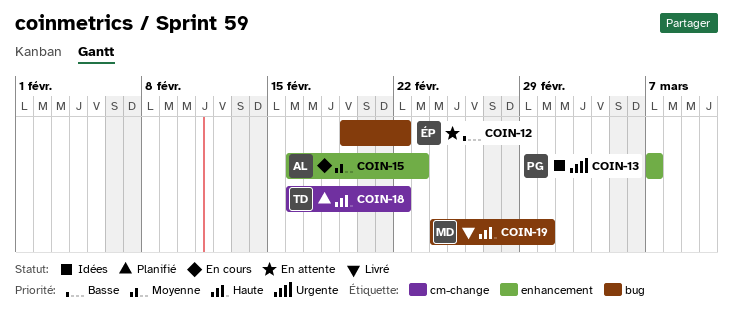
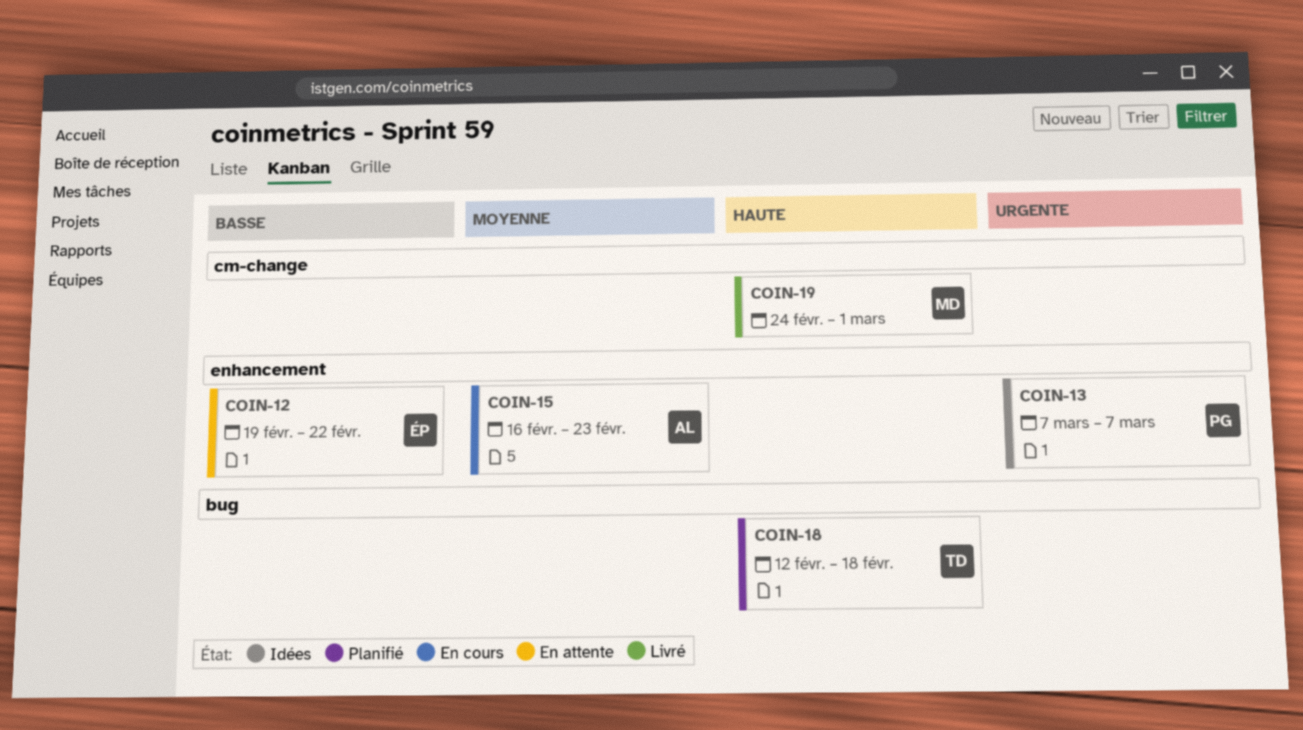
COIN-12, label: bug -> enhancement
COIN-18, label: cm-change -> bug
COIN-18, start: Feb 16 -> Feb 12
COIN-18, due: Feb 22 -> Feb 18
COIN-19, label: bug -> cm-change

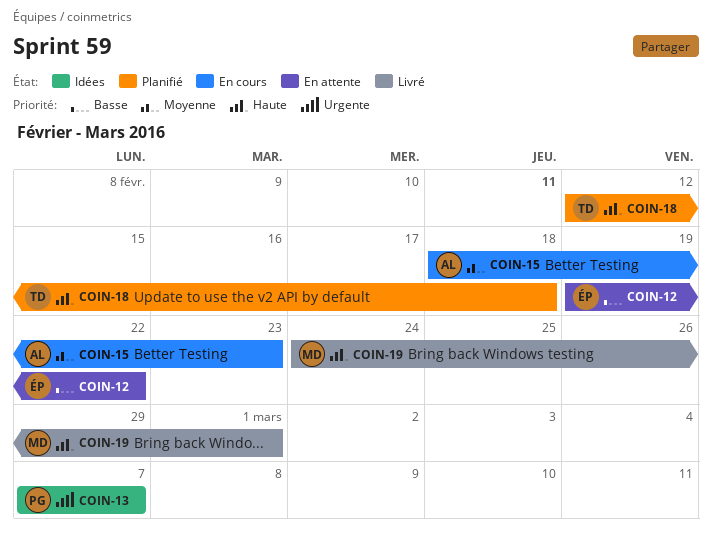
COIN-15, start: Feb 16 -> Feb 18

